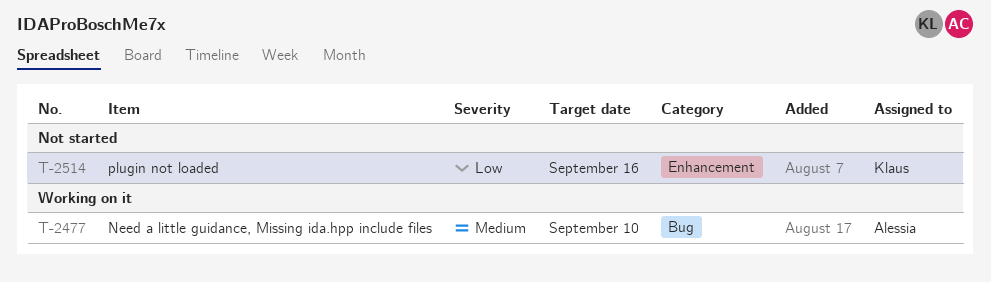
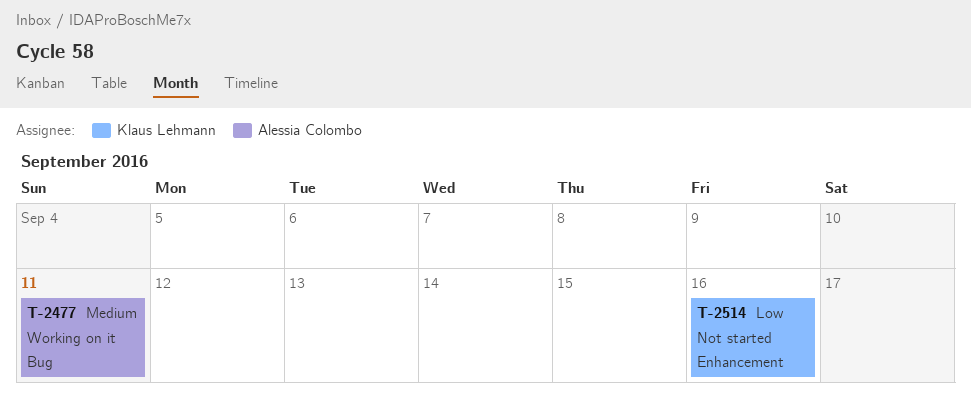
T-2477, due: Sep 10 -> Sep 11

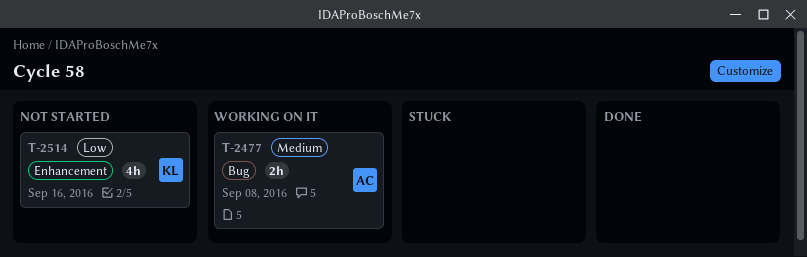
T-2477, due: Sep 11 -> Sep 8

